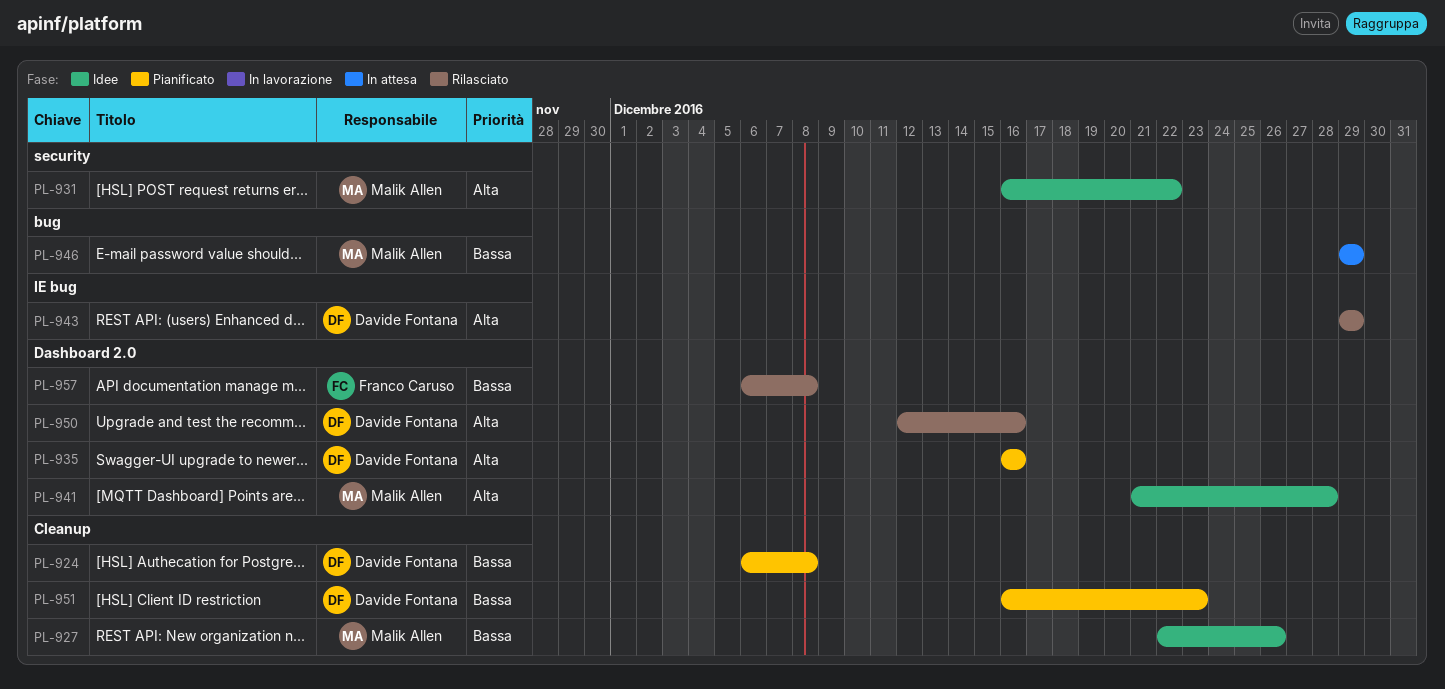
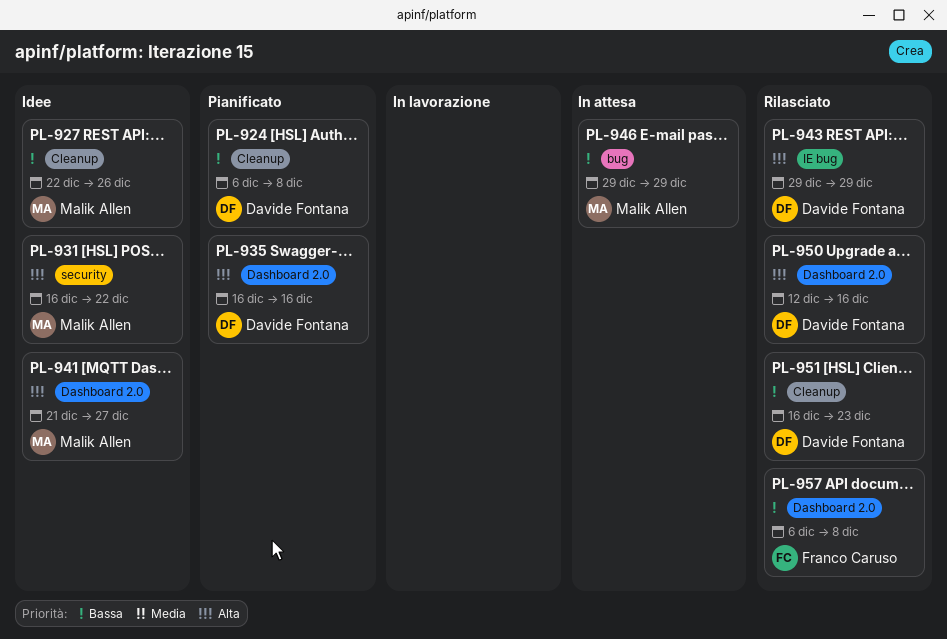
PL-941, due: Dec 28 -> Dec 27
PL-951, status: Pianificato -> Rilasciato

